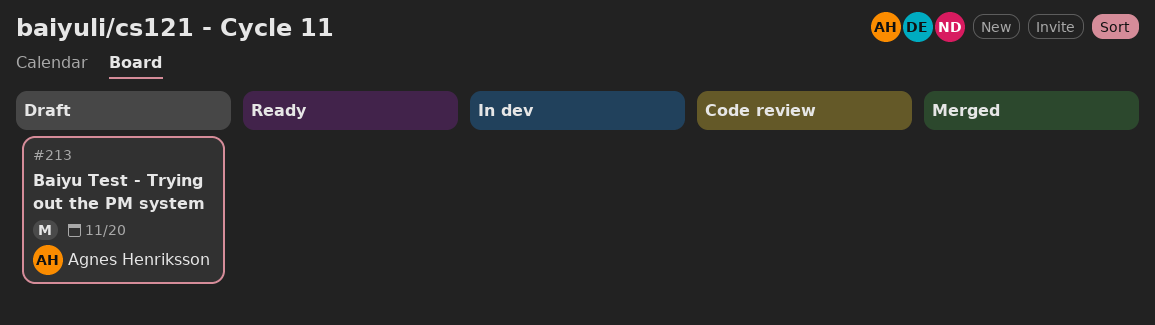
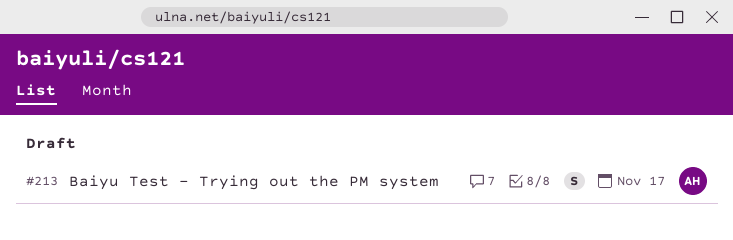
#213, estimate: M -> S
#213, due: Nov 20 -> Nov 17

